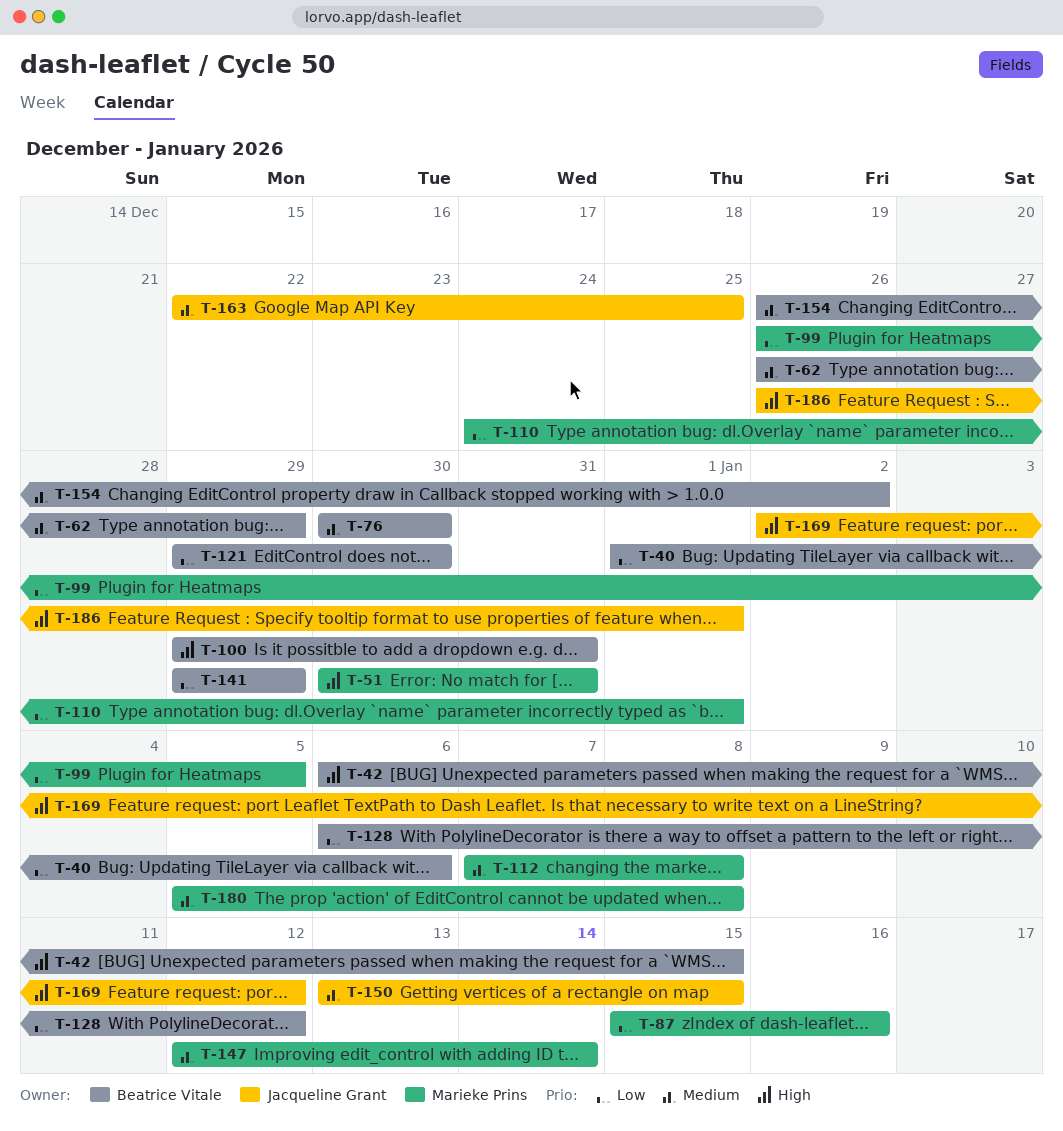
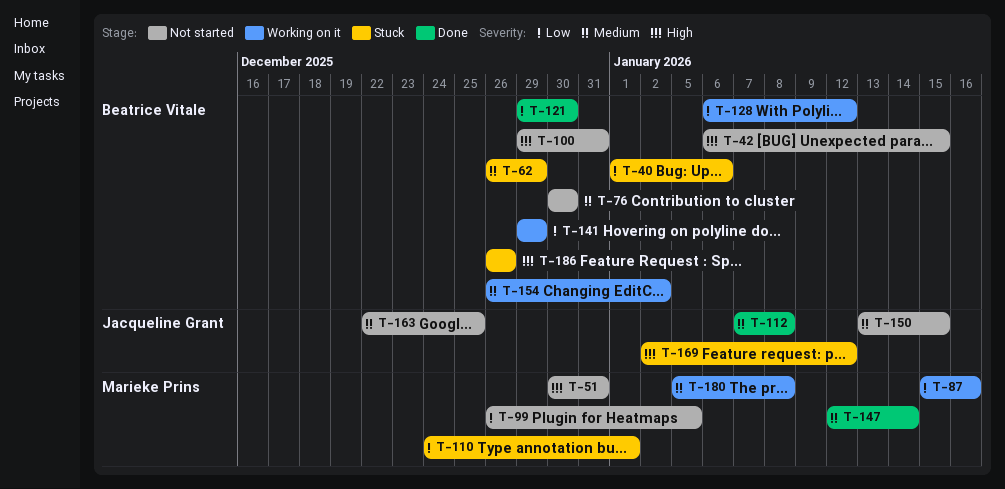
T-112, owner: Marieke Prins -> Jacqueline Grant
T-186, owner: Jacqueline Grant -> Beatrice Vitale
T-186, due: Jan 1 -> Dec 26

